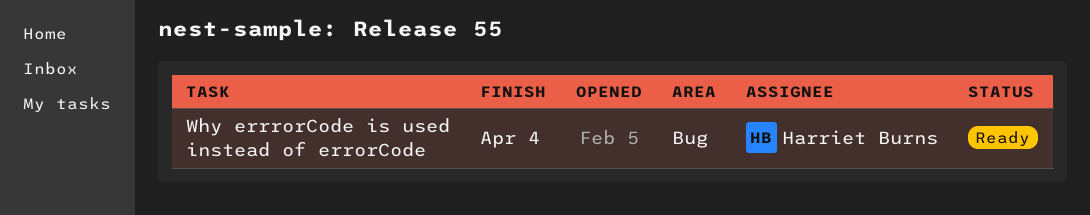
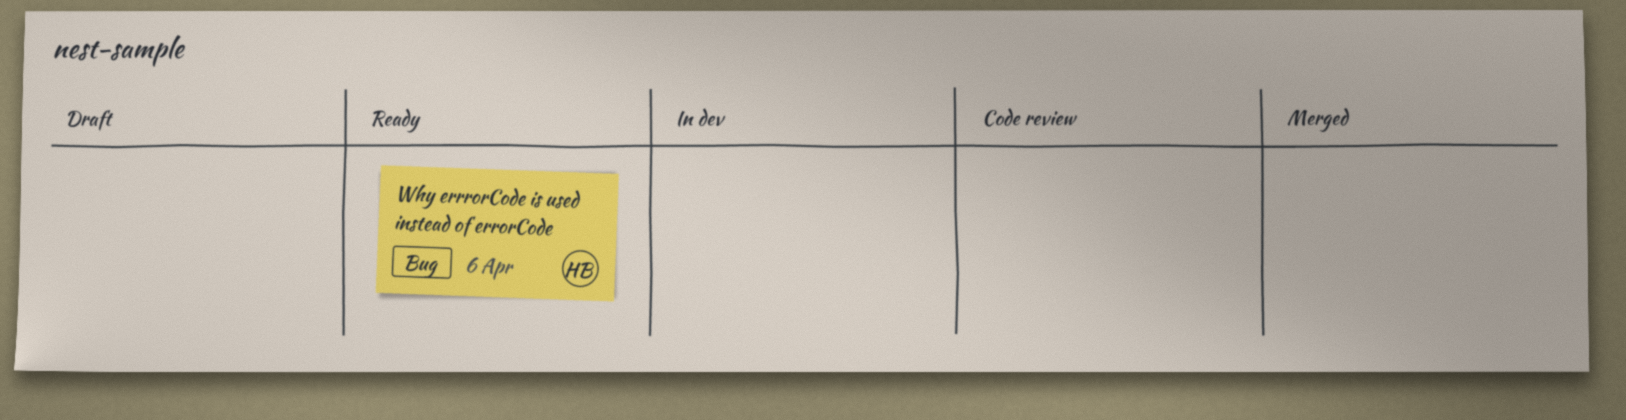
Why errrorCode is used instead of errorCode, due: Apr 4 -> Apr 6

